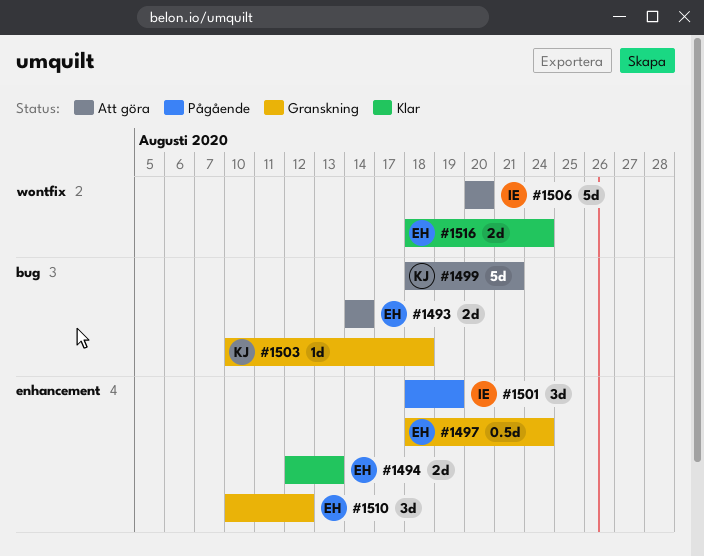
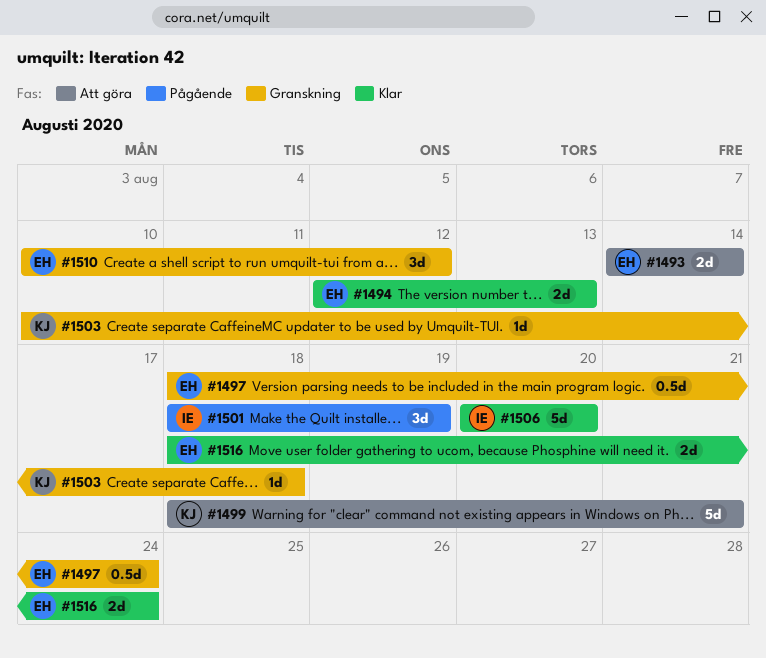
#1506, status: Att göra -> Klar

